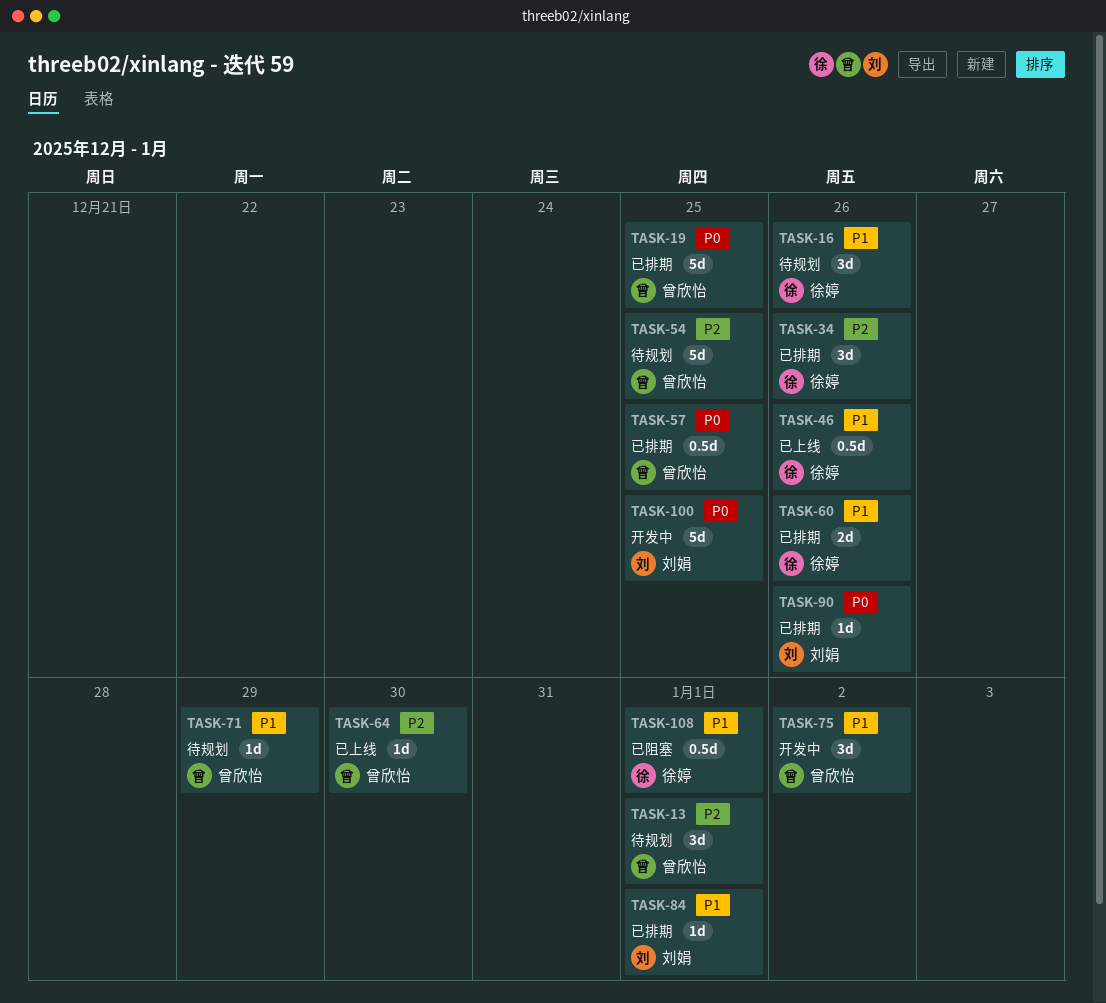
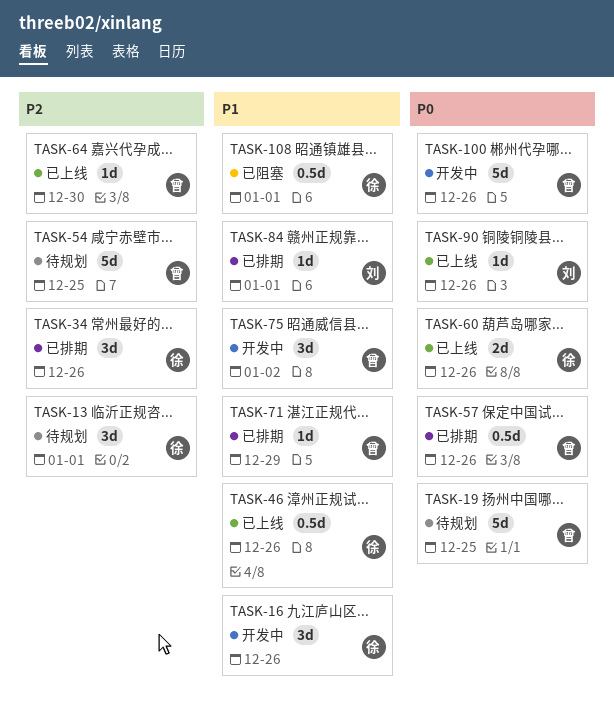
TASK-13, owner: 曾欣怡 -> 徐婷
TASK-16, status: 待规划 -> 开发中
TASK-19, status: 已排期 -> 待规划
TASK-57, due: Dec 25 -> Dec 26
TASK-60, status: 已排期 -> 已上线
TASK-60, priority: P1 -> P0
TASK-71, status: 待规划 -> 已排期
TASK-90, status: 已排期 -> 已上线
TASK-100, owner: 刘娟 -> 曾欣怡
TASK-100, due: Dec 25 -> Dec 26

